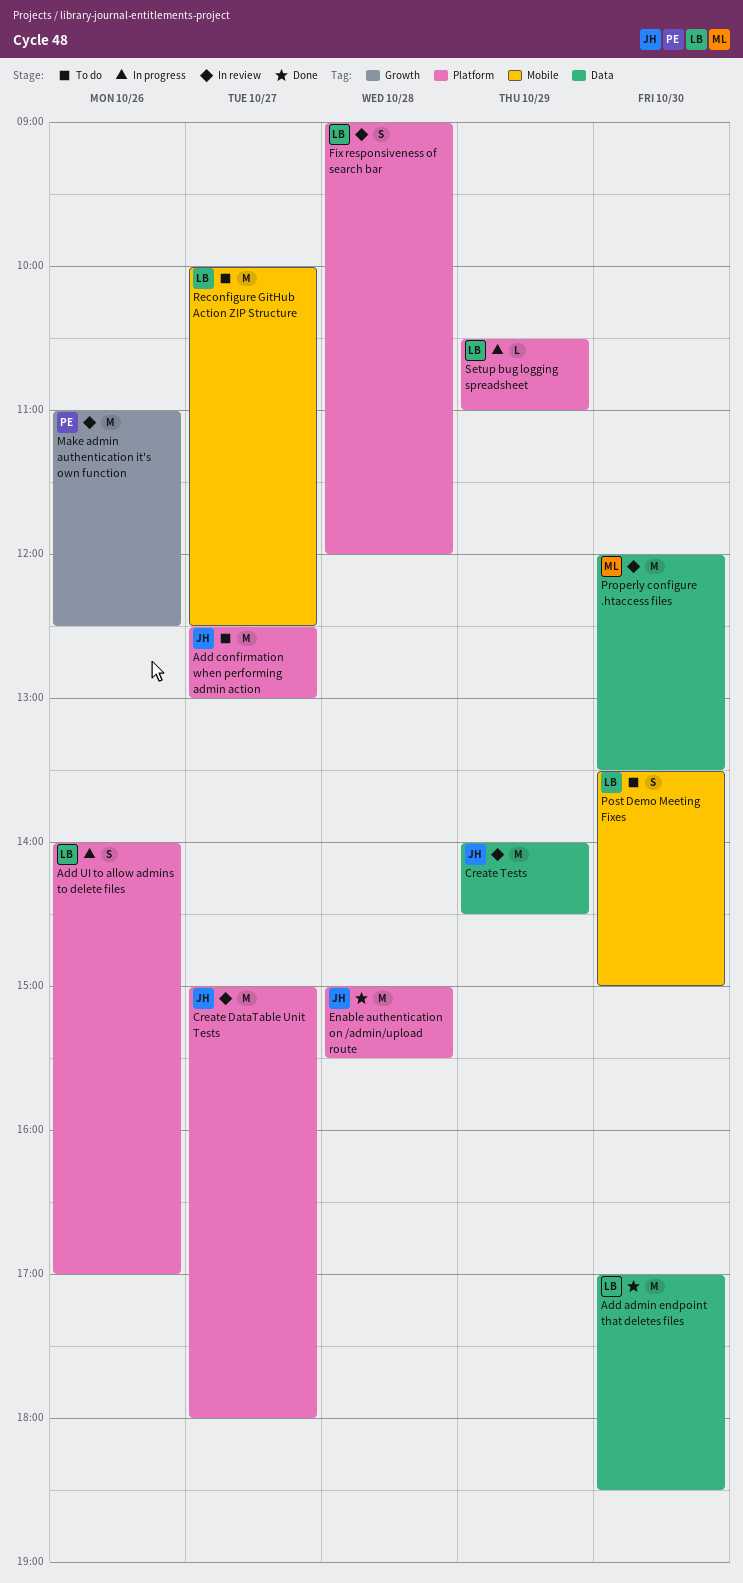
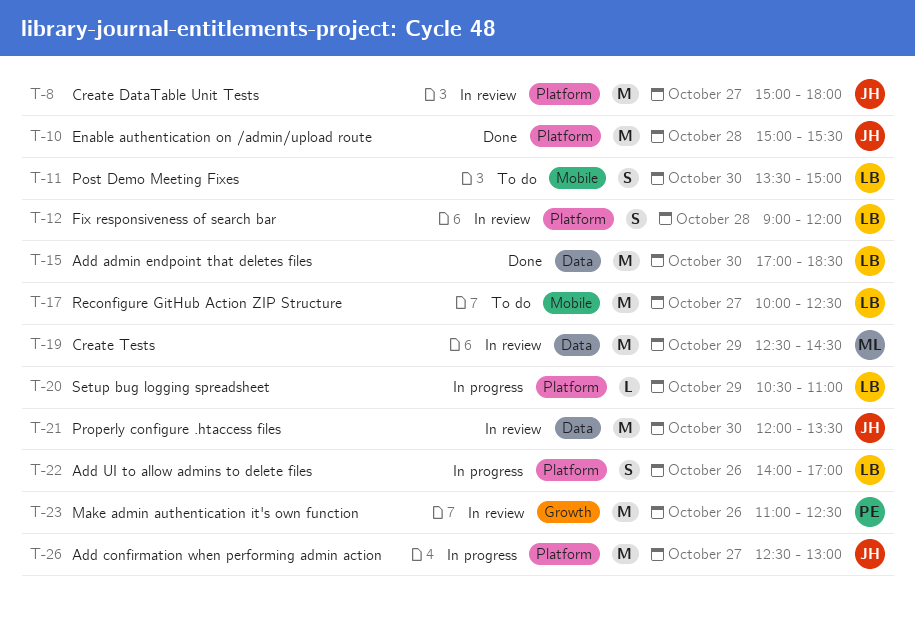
Add confirmation when performing admin action, status: To do -> In progress
Create Tests, owner: JH -> ML
Create Tests, begins: 14:00 -> 12:30
Properly configure .htaccess files, owner: ML -> JH

